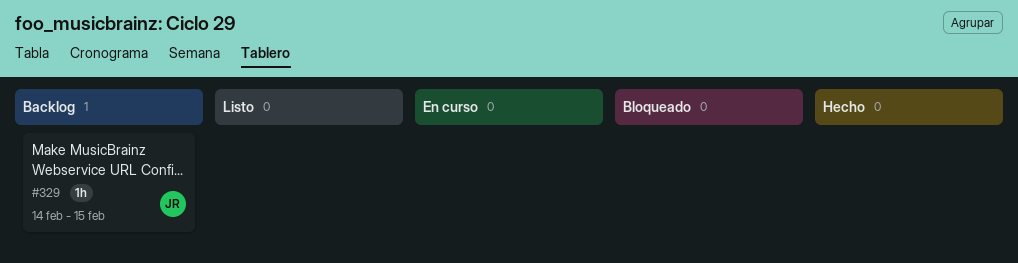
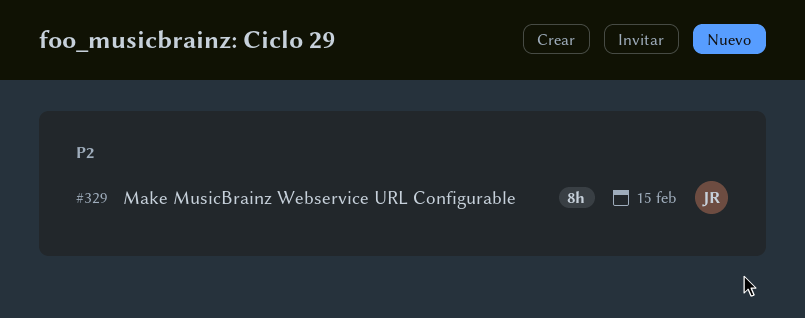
#329, estimate: 1h -> 8h

